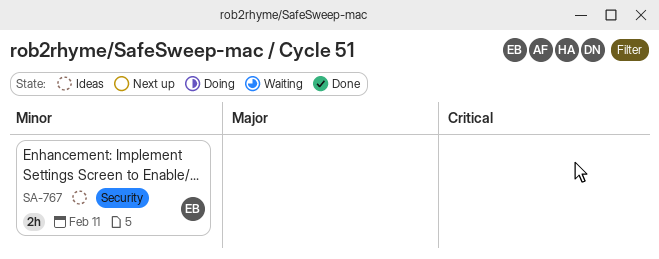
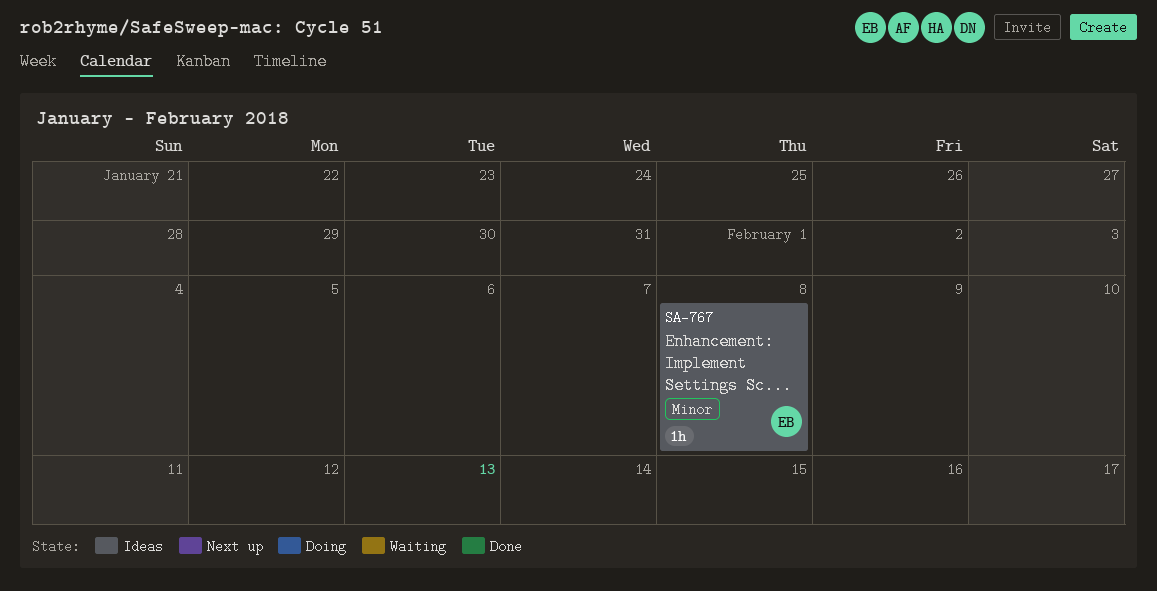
SA-767, estimate: 2h -> 1h
SA-767, due: Feb 11 -> Feb 8

